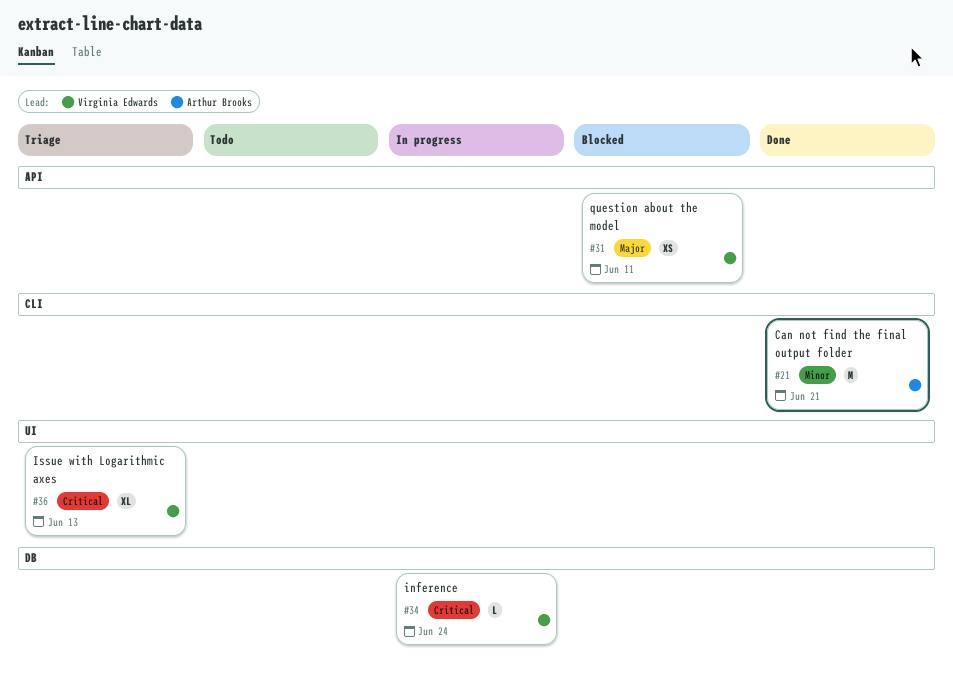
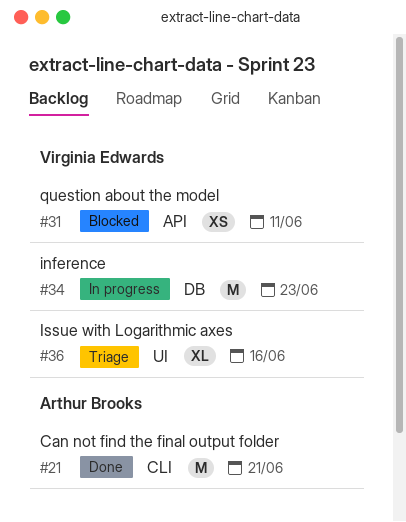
#34, estimate: L -> M
#34, due: Jun 24 -> Jun 23
#36, due: Jun 13 -> Jun 16

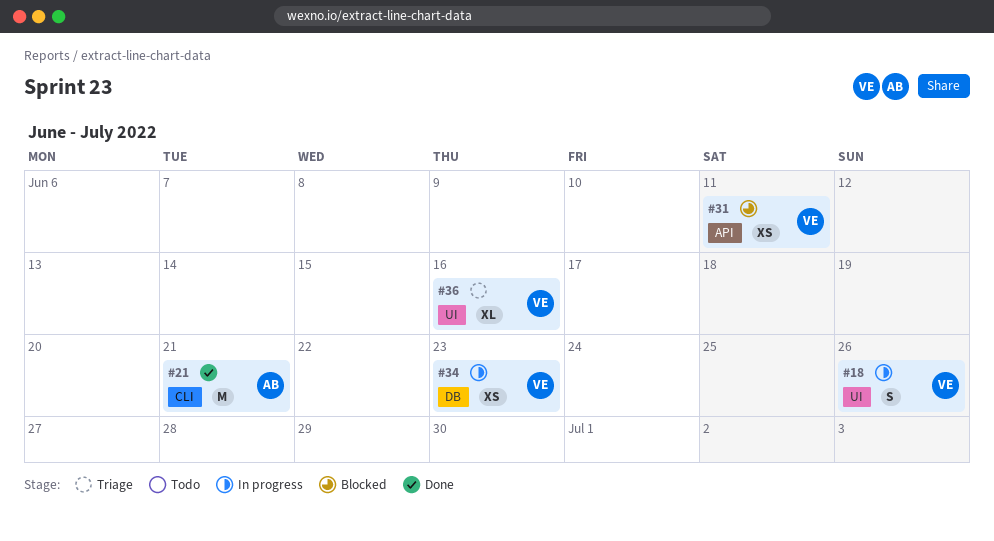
#18: none -> present
#34, estimate: M -> XS

